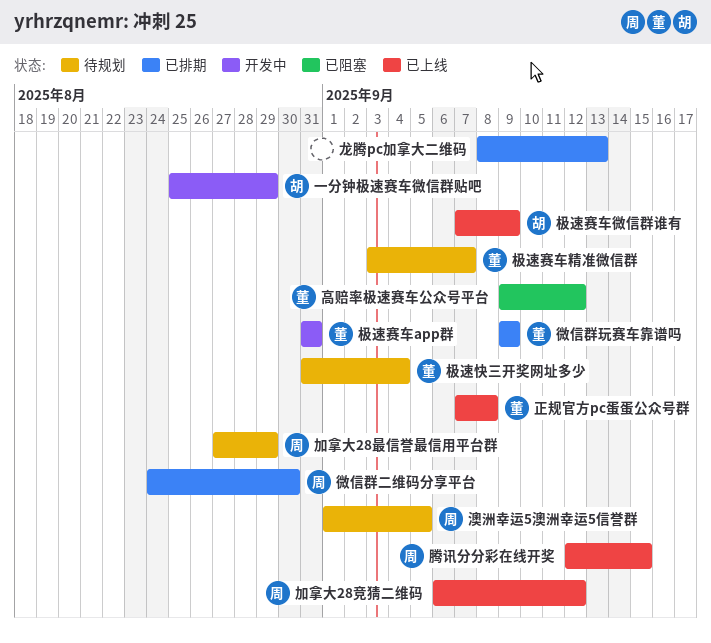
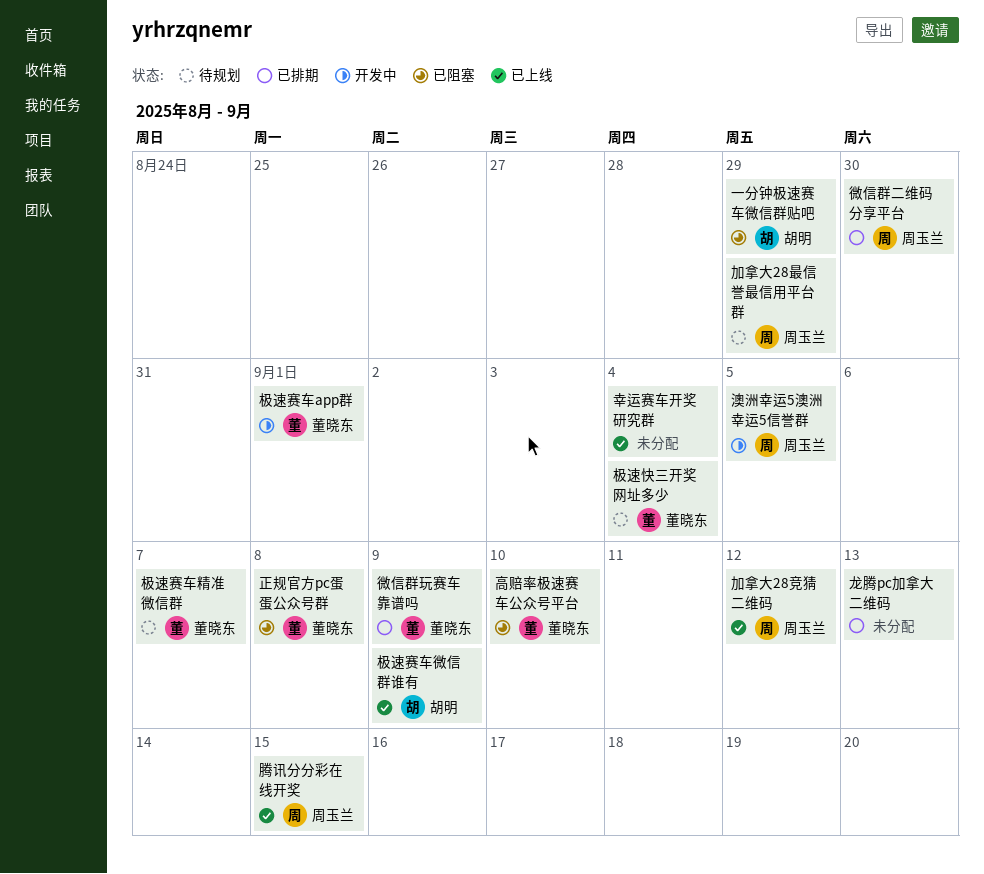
一分钟极速赛车微信群贴吧, status: 开发中 -> 已阻塞
幸运赛车开奖研究群: none -> present
极速赛车app群, due: Aug 31 -> Sep 1
正规官方pc蛋蛋公众号群, status: 已上线 -> 已阻塞
澳洲幸运5澳洲幸运5信誉群, status: 待规划 -> 开发中
高赔率极速赛车公众号平台, due: Sep 12 -> Sep 10

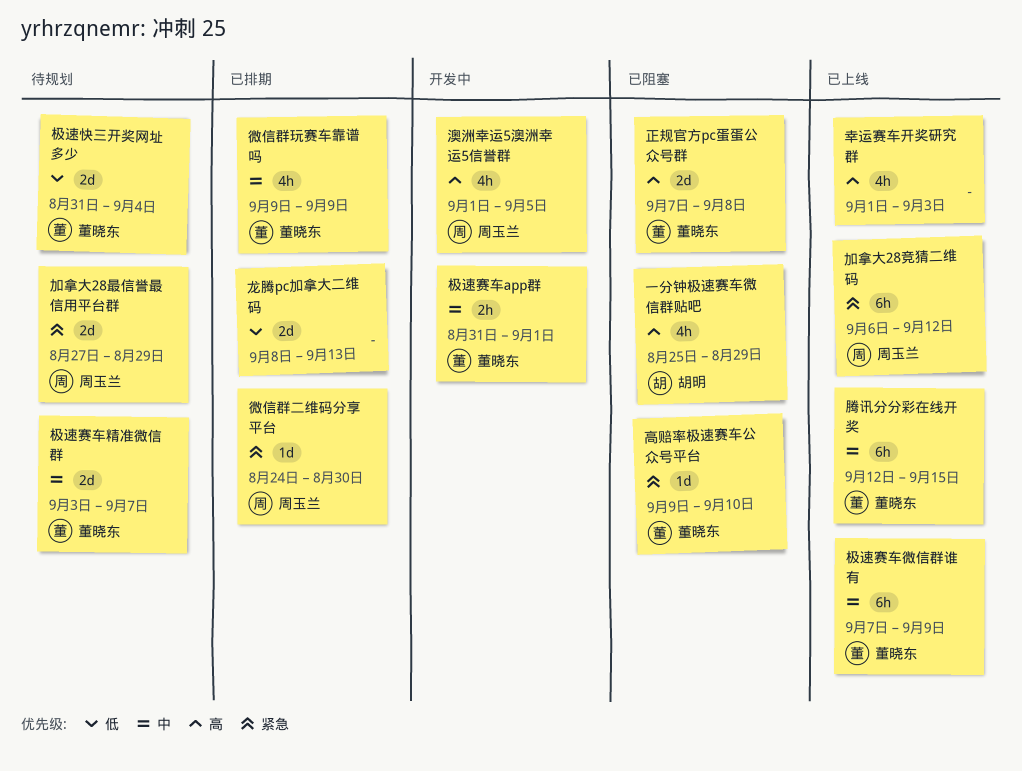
幸运赛车开奖研究群, due: Sep 4 -> Sep 3
极速赛车微信群谁有, owner: 胡明 -> 董晓东
腾讯分分彩在线开奖, owner: 周玉兰 -> 董晓东

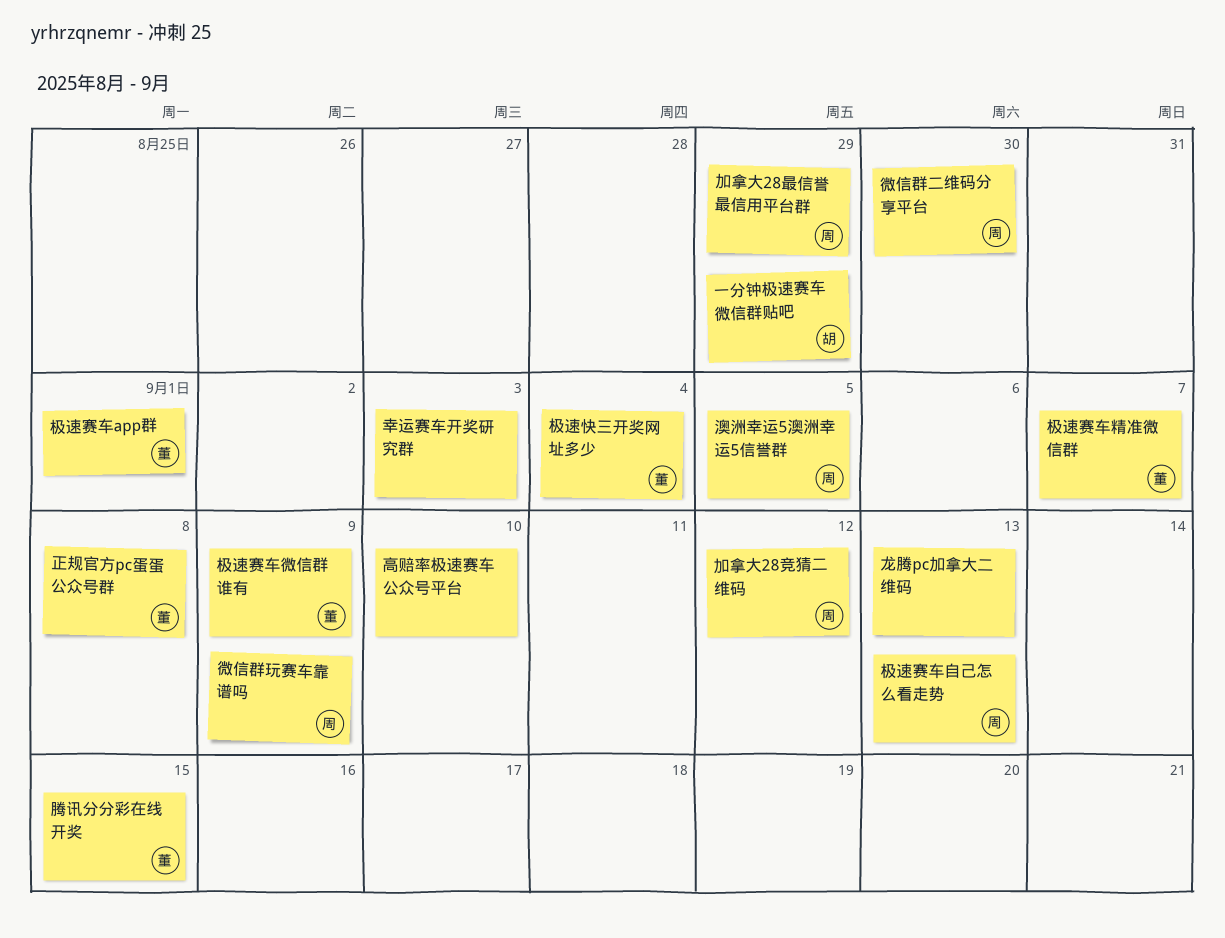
微信群玩赛车靠谱吗, owner: 董晓东 -> 周玉兰
极速赛车自己怎么看走势: none -> present
高赔率极速赛车公众号平台, owner: 董晓东 -> none

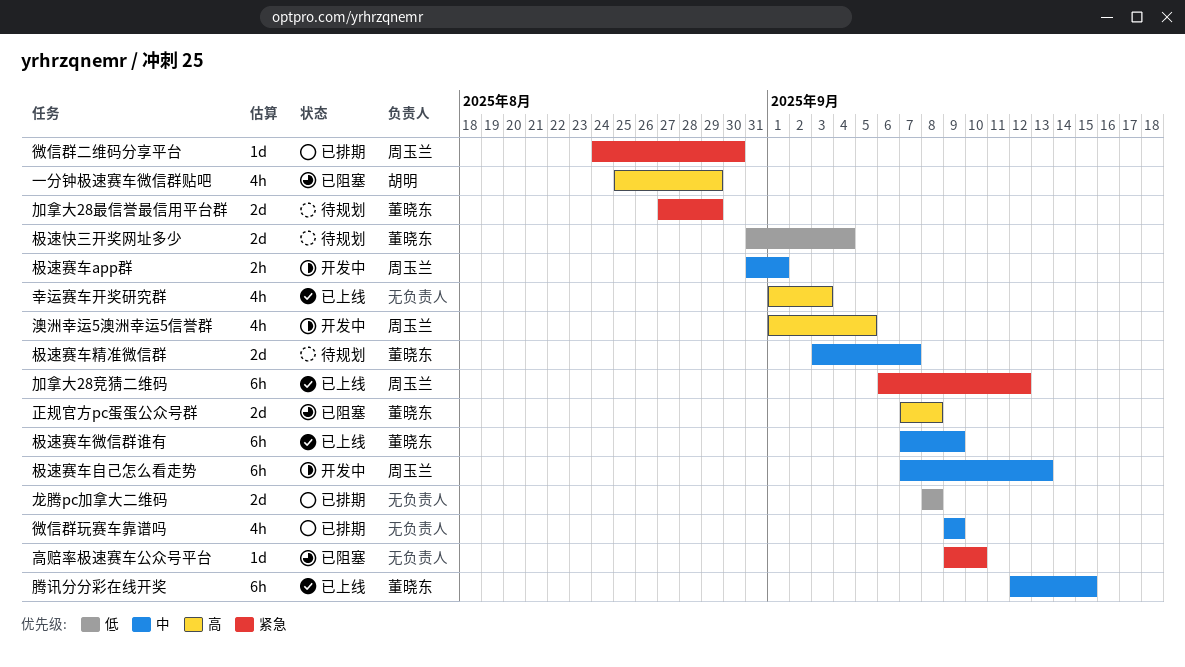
加拿大28最信誉最信用平台群, owner: 周玉兰 -> 董晓东
微信群玩赛车靠谱吗, owner: 周玉兰 -> none
极速赛车app群, owner: 董晓东 -> 周玉兰
龙腾pc加拿大二维码, due: Sep 13 -> Sep 8

